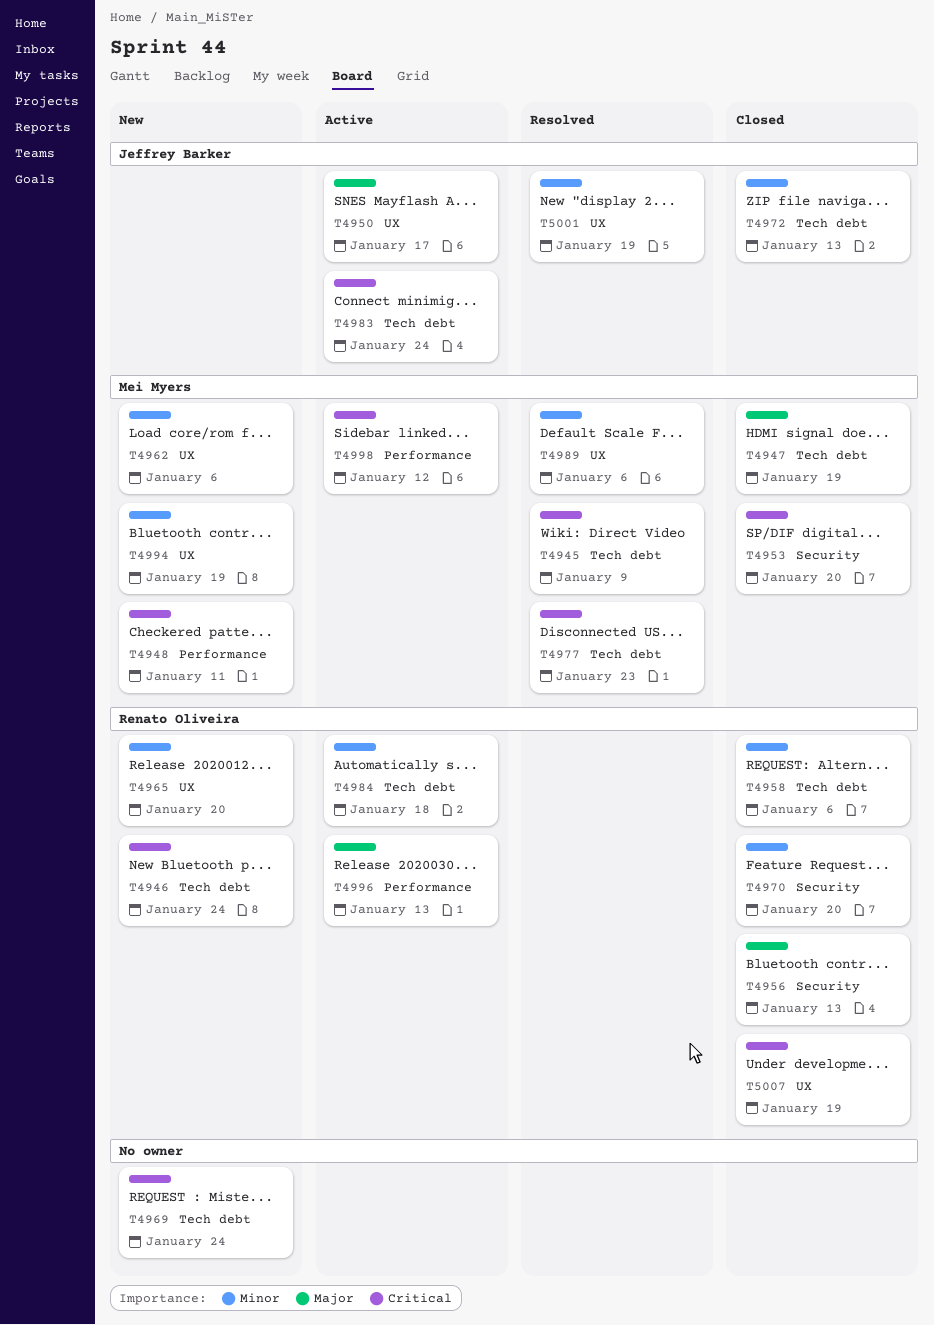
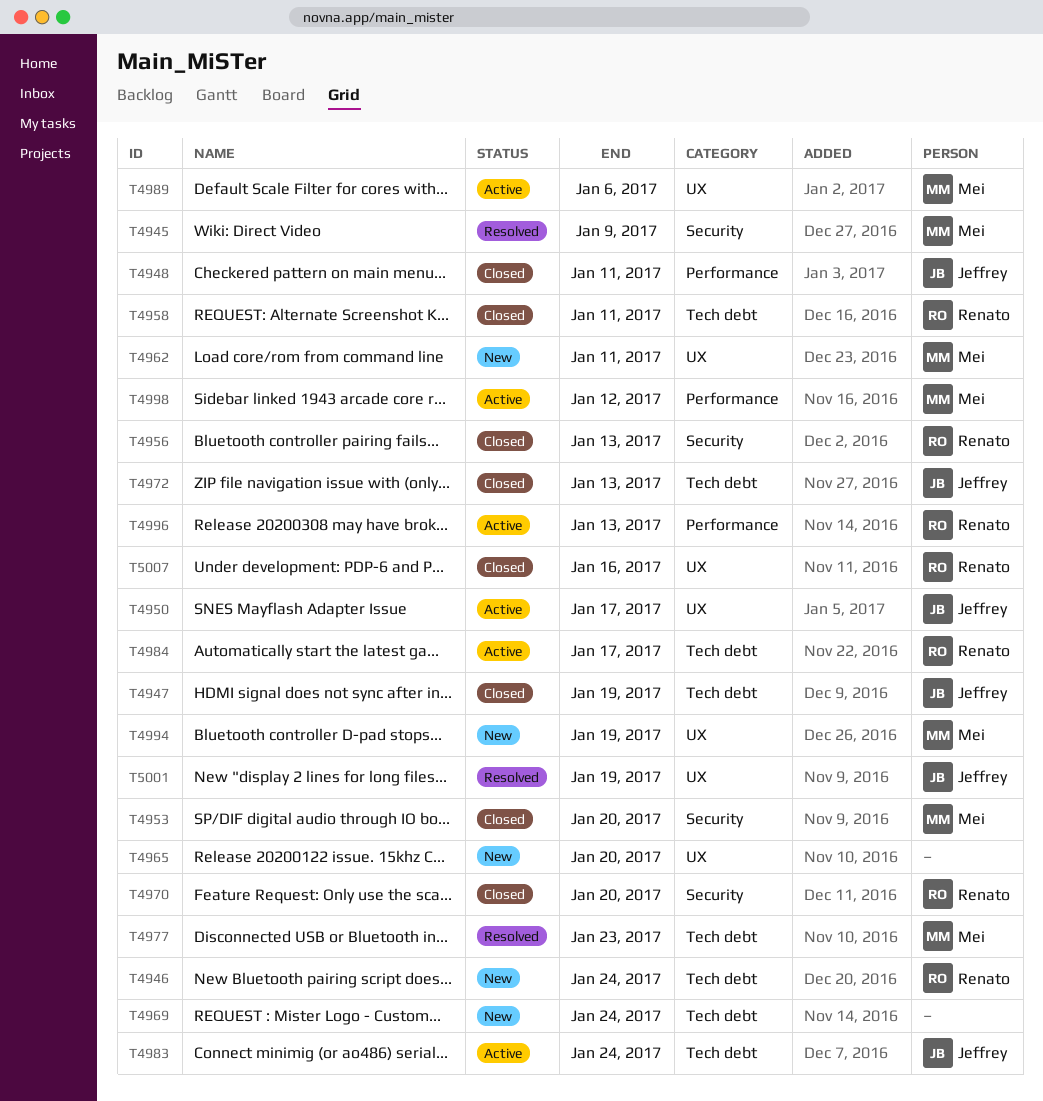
T4945, label: Tech debt -> Security
T4947, owner: Mei Myers -> Jeffrey Barker
T4948, status: New -> Closed
T4948, owner: Mei Myers -> Jeffrey Barker
T4958, due: Jan 6 -> Jan 11
T4962, due: Jan 6 -> Jan 11
T4965, owner: Renato Oliveira -> none
T4984, due: Jan 18 -> Jan 17
T4989, status: Resolved -> Active
T5007, due: Jan 19 -> Jan 16

